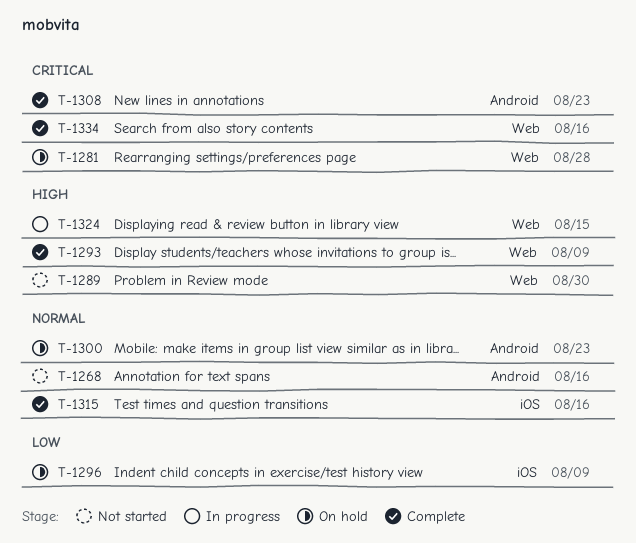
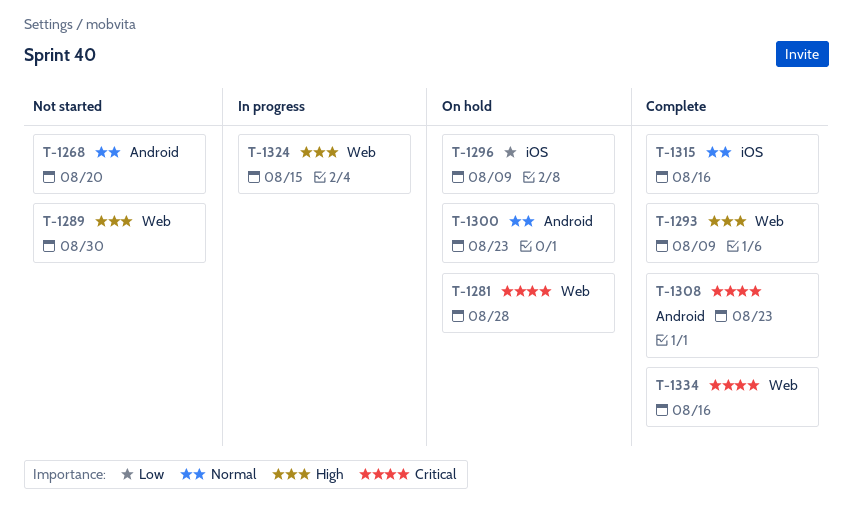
T-1268, due: Aug 16 -> Aug 20

